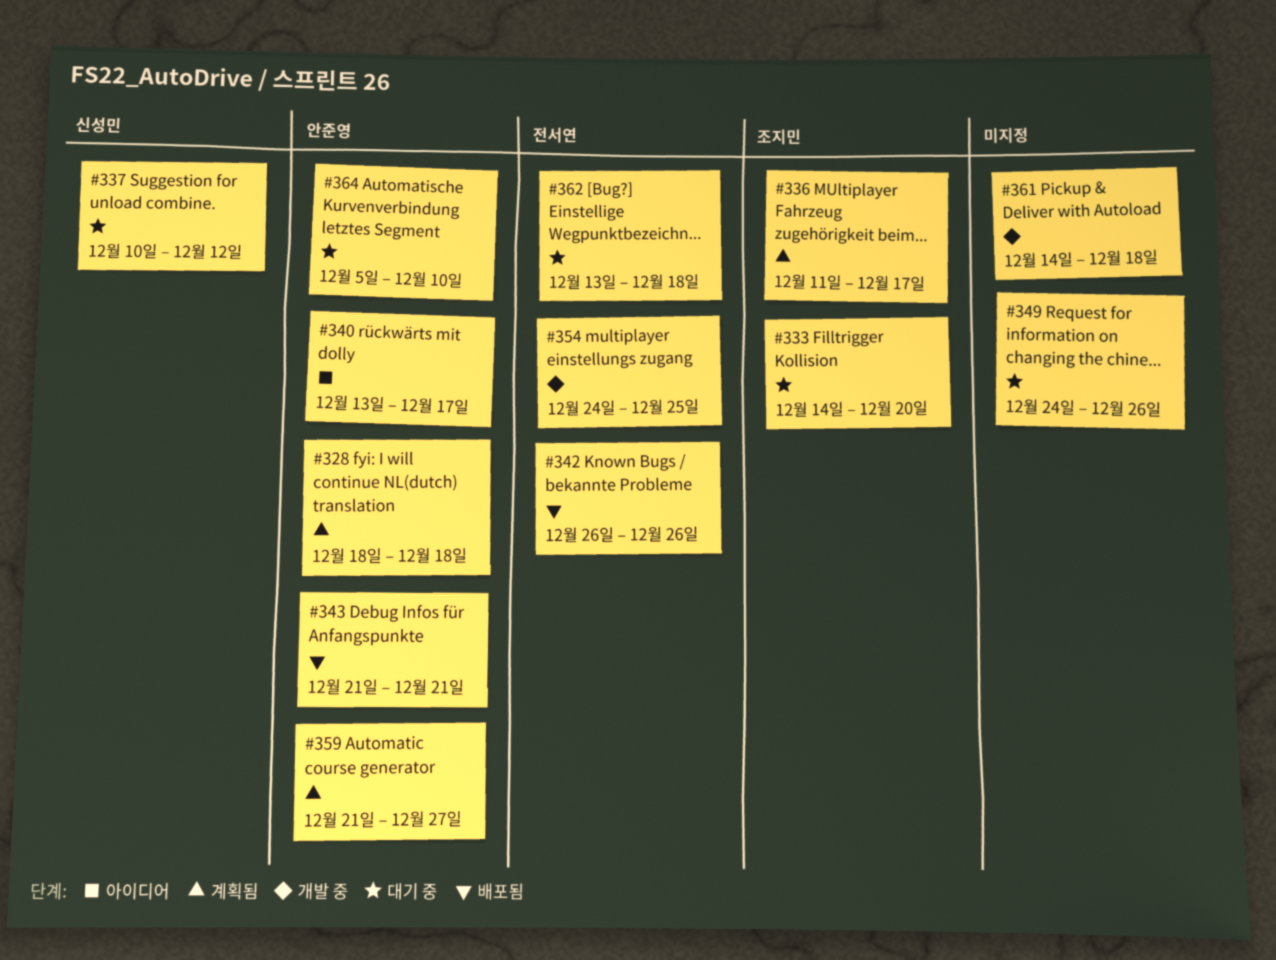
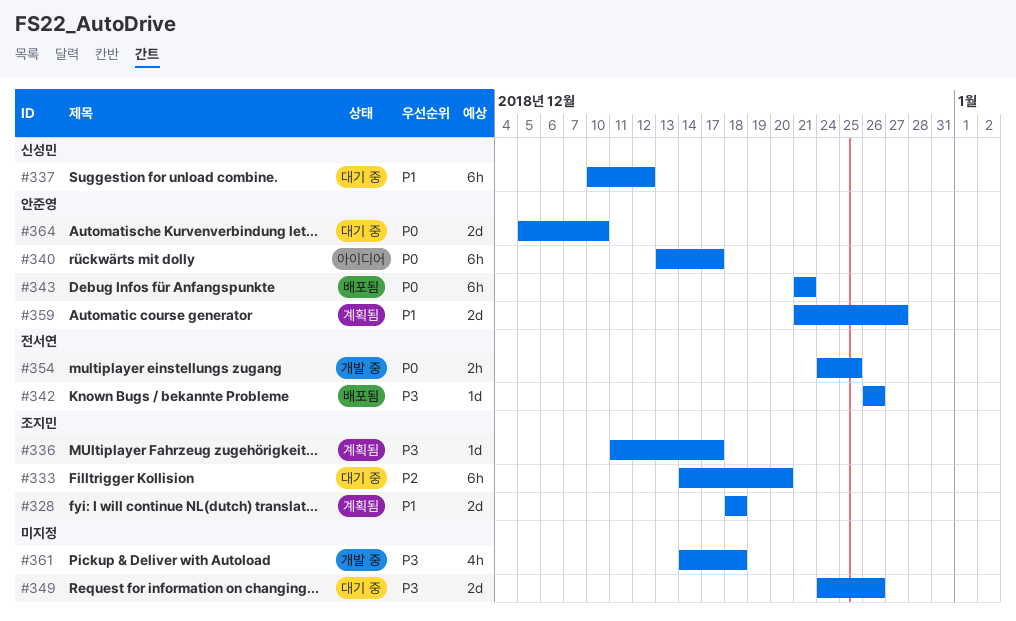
#328, owner: 안준영 -> 조지민
#362: present -> none

